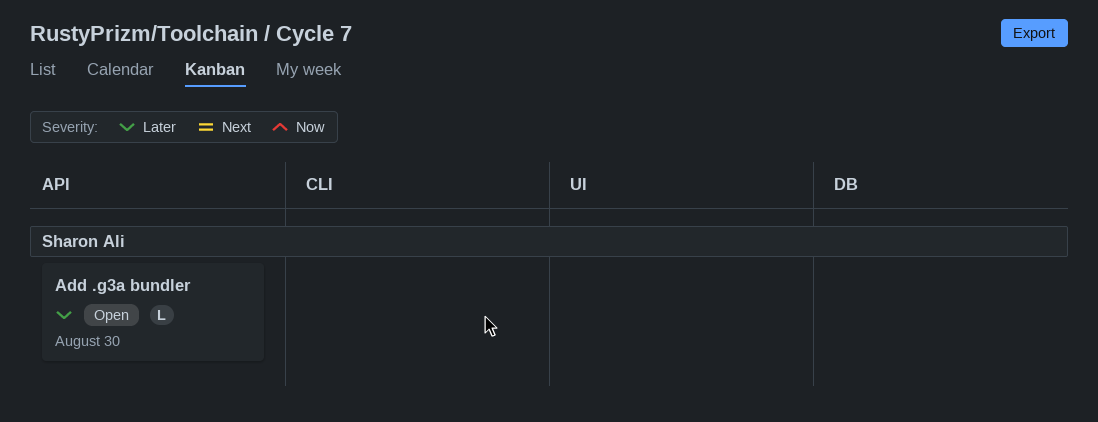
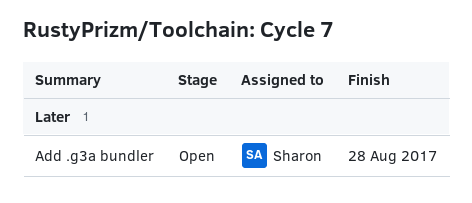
Add .g3a bundler, due: Aug 30 -> Aug 28

